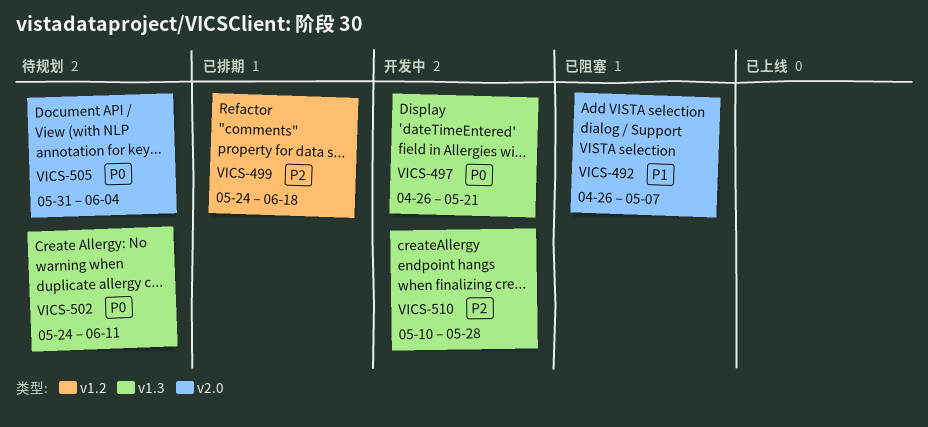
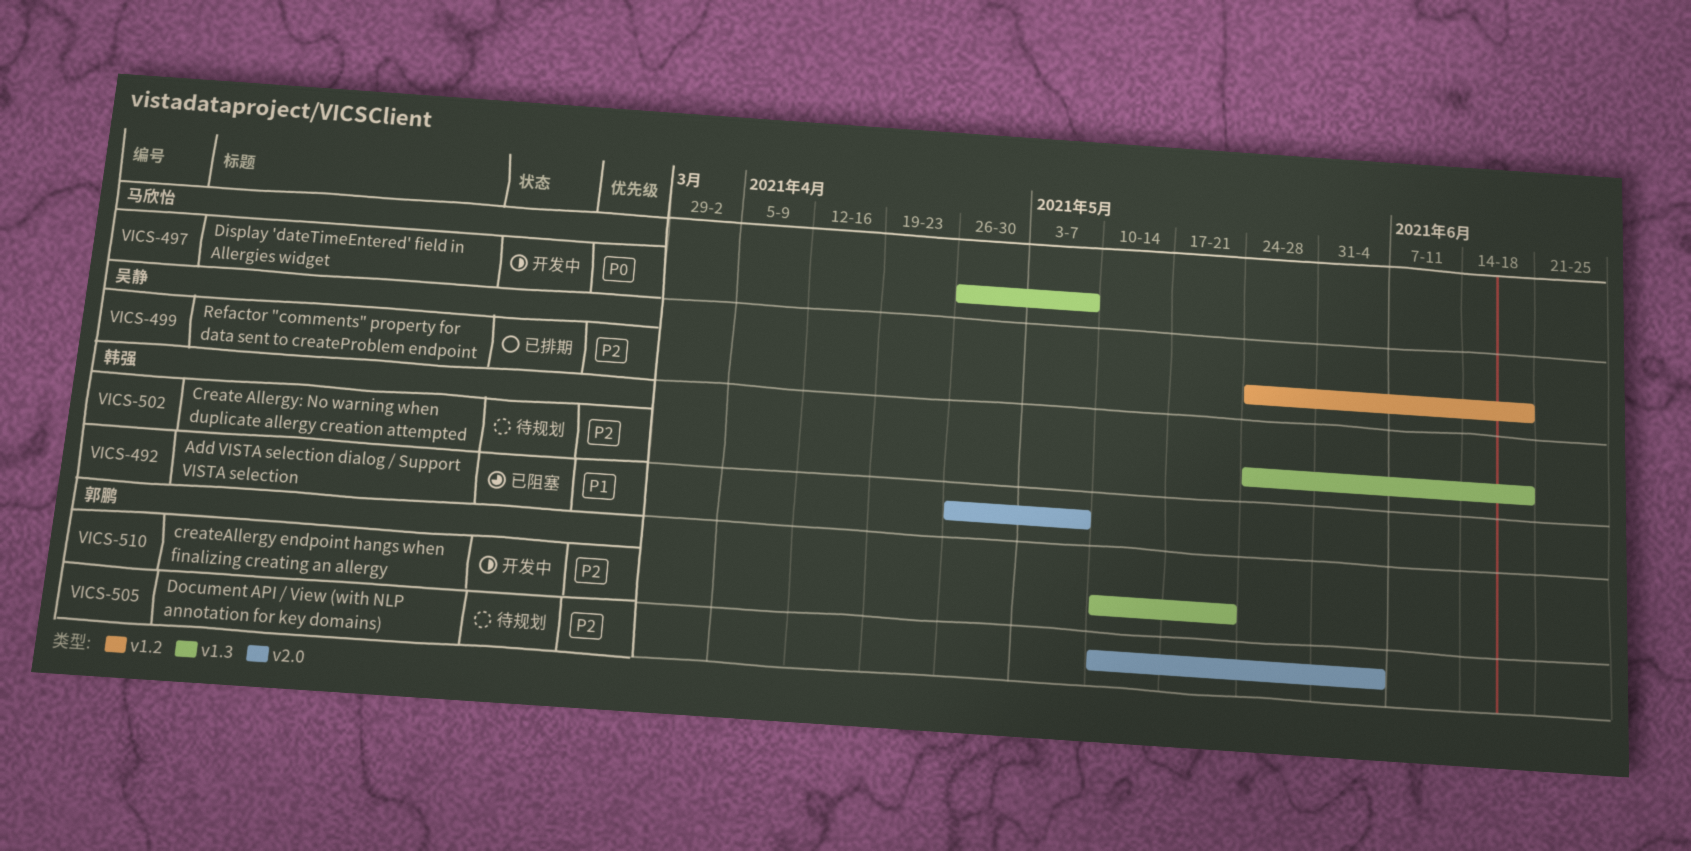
VICS-497, due: May 21 -> May 7
VICS-502, priority: P0 -> P2
VICS-502, due: Jun 11 -> Jun 18
VICS-505, priority: P0 -> P2
VICS-505, start: May 31 -> May 10
VICS-510, due: May 28 -> May 21

